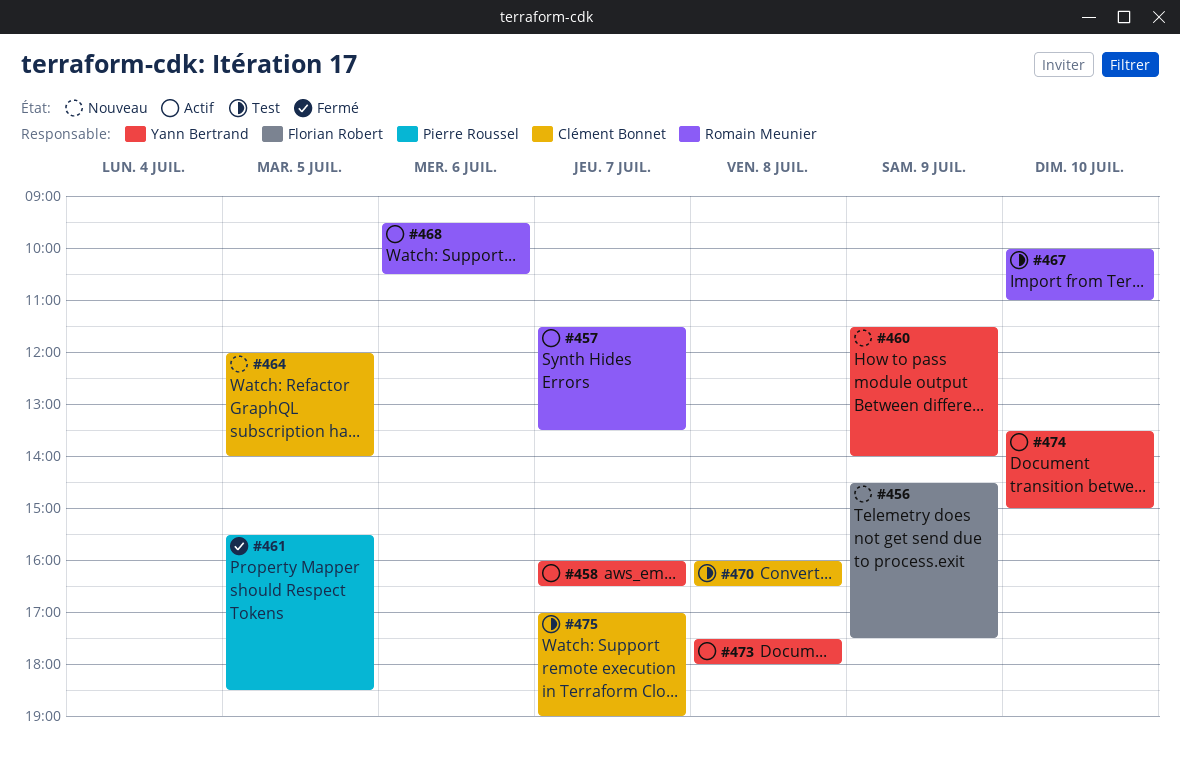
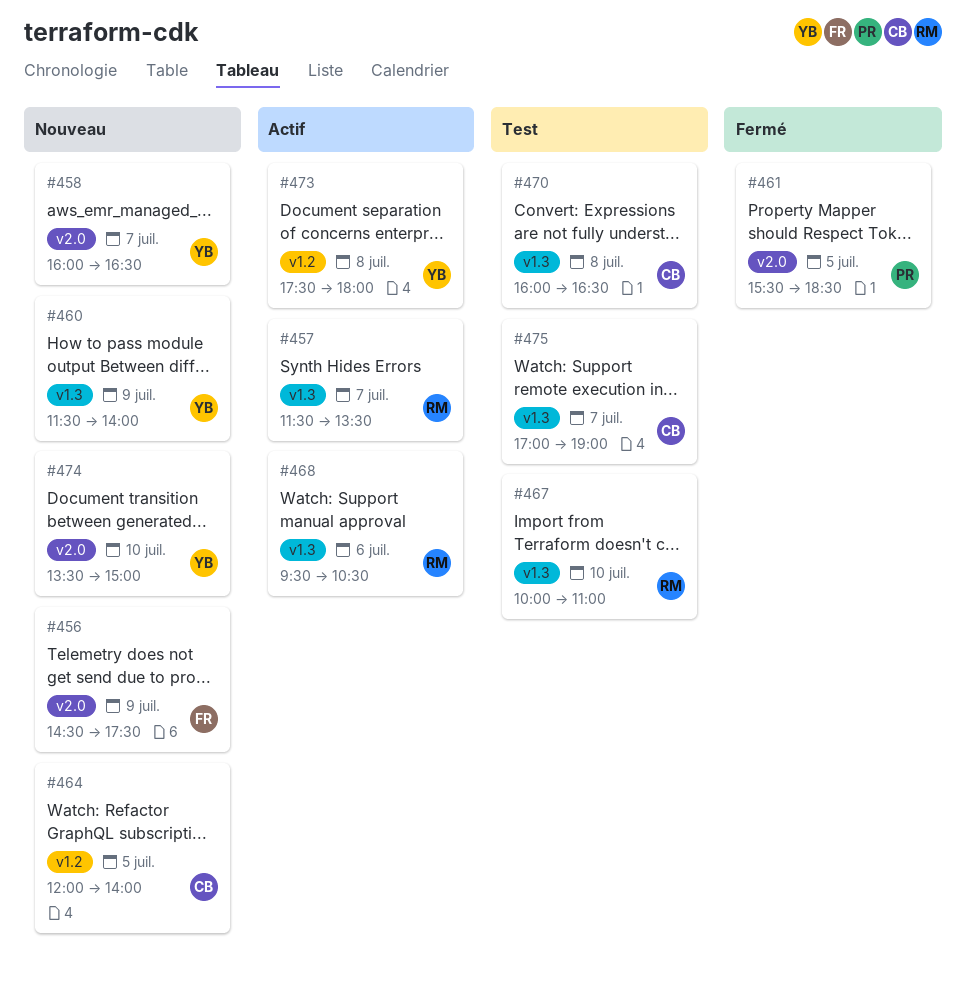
#458, status: Actif -> Nouveau
#474, status: Actif -> Nouveau

